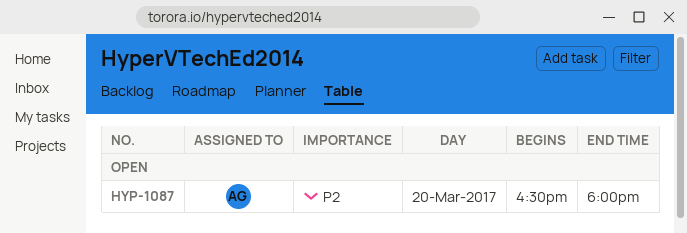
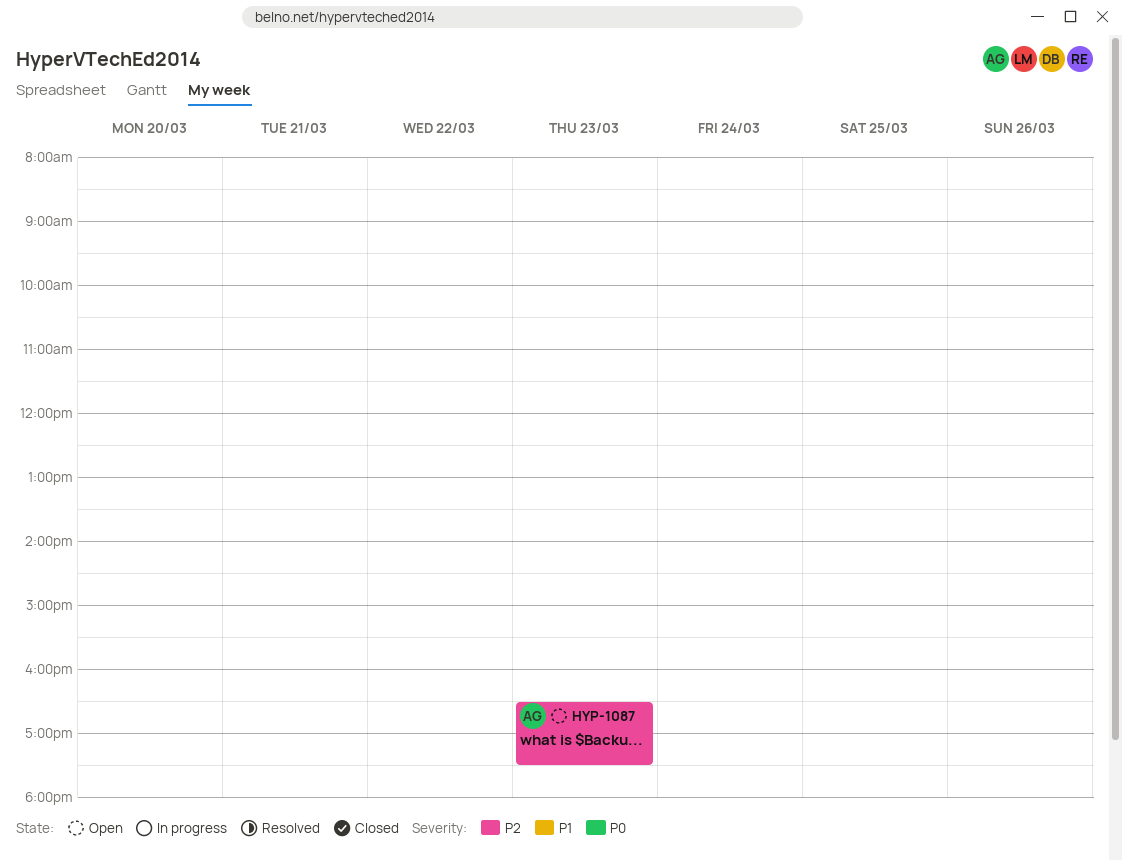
HYP-1087, day: Mar 20 -> Mar 23
HYP-1087, ends: 18:00 -> 17:30

